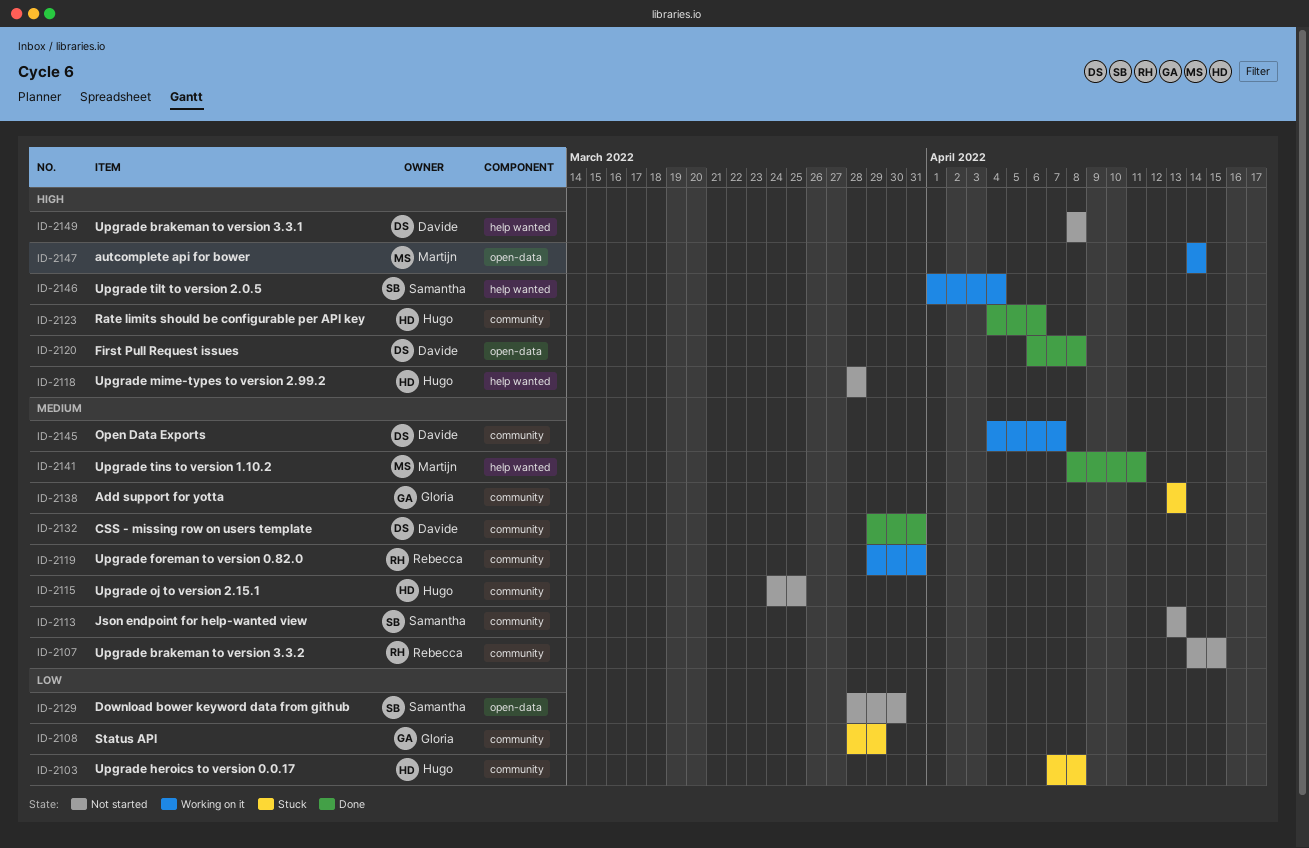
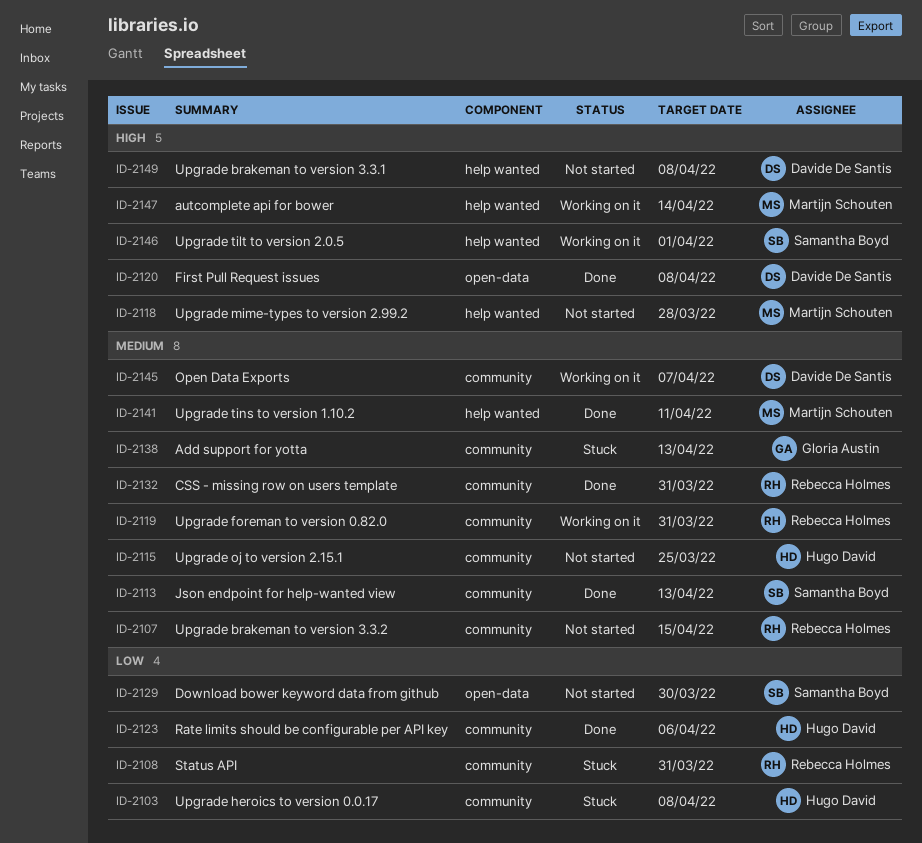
ID-2108, owner: Gloria Austin -> Rebecca Holmes
ID-2108, due: Mar 29 -> Mar 31
ID-2113, status: Not started -> Done
ID-2118, owner: Hugo David -> Martijn Schouten
ID-2123, priority: High -> Low
ID-2132, owner: Davide De Santis -> Rebecca Holmes
ID-2146, due: Apr 4 -> Apr 1
ID-2147, label: open-data -> help wanted

